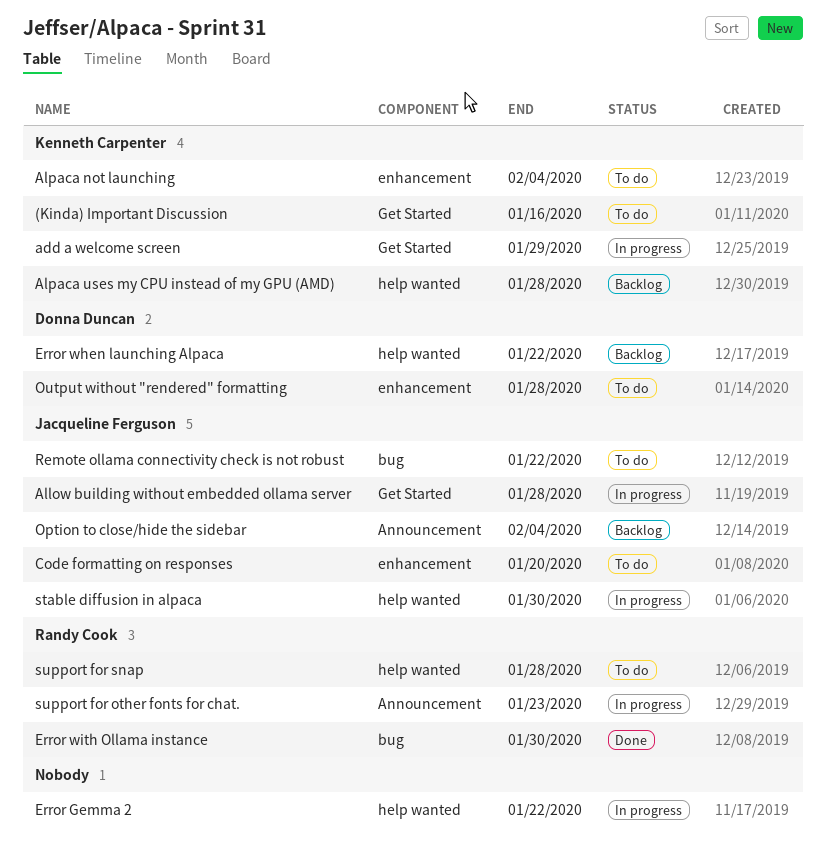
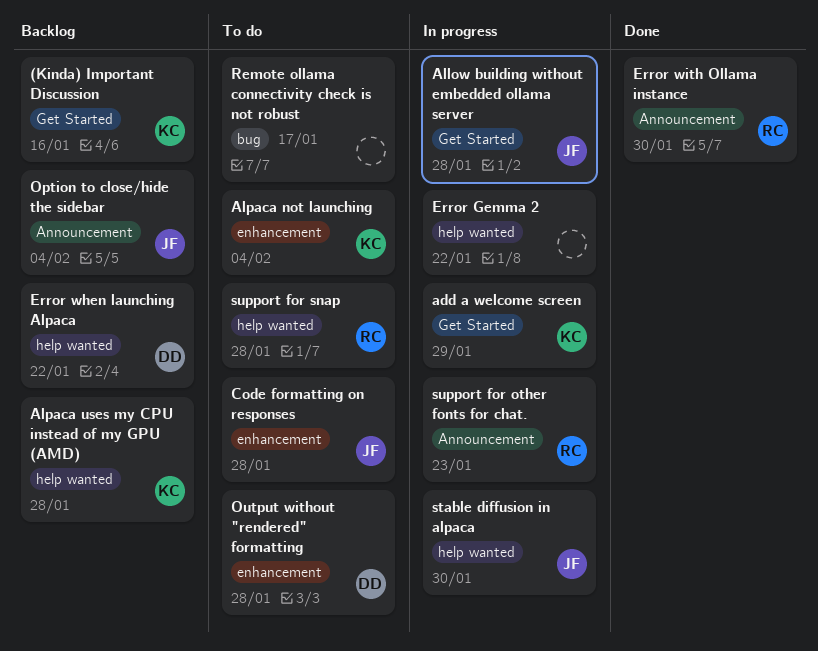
(Kinda) Important Discussion, status: To do -> Backlog
Code formatting on responses, due: Jan 20 -> Jan 28
Error with Ollama instance, label: bug -> Announcement
Remote ollama connectivity check is not robust, owner: Jacqueline Ferguson -> none
Remote ollama connectivity check is not robust, due: Jan 22 -> Jan 17

